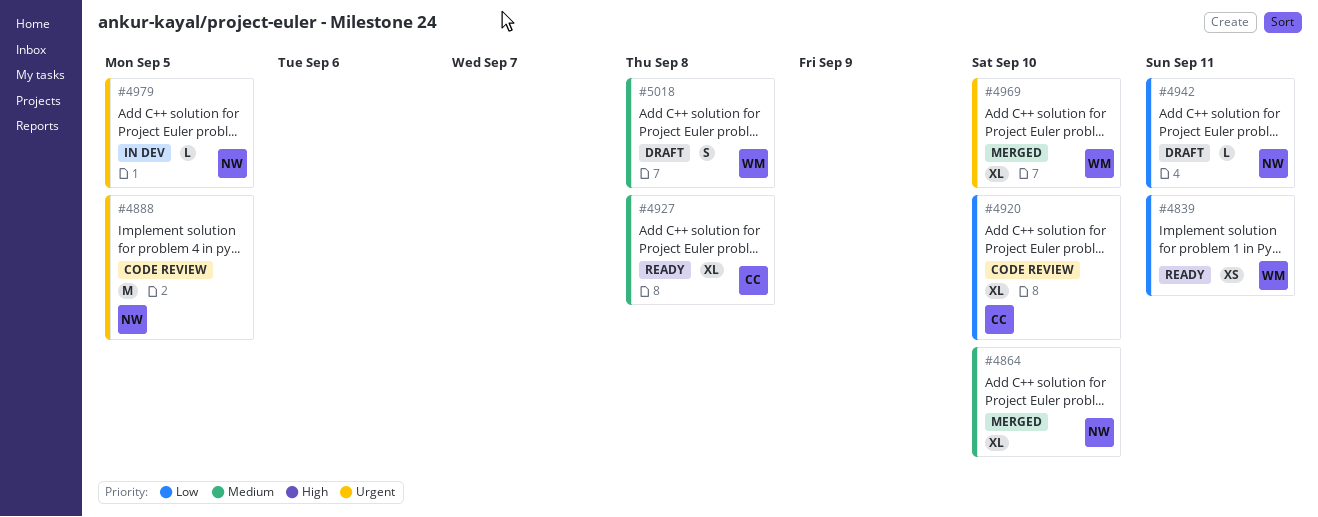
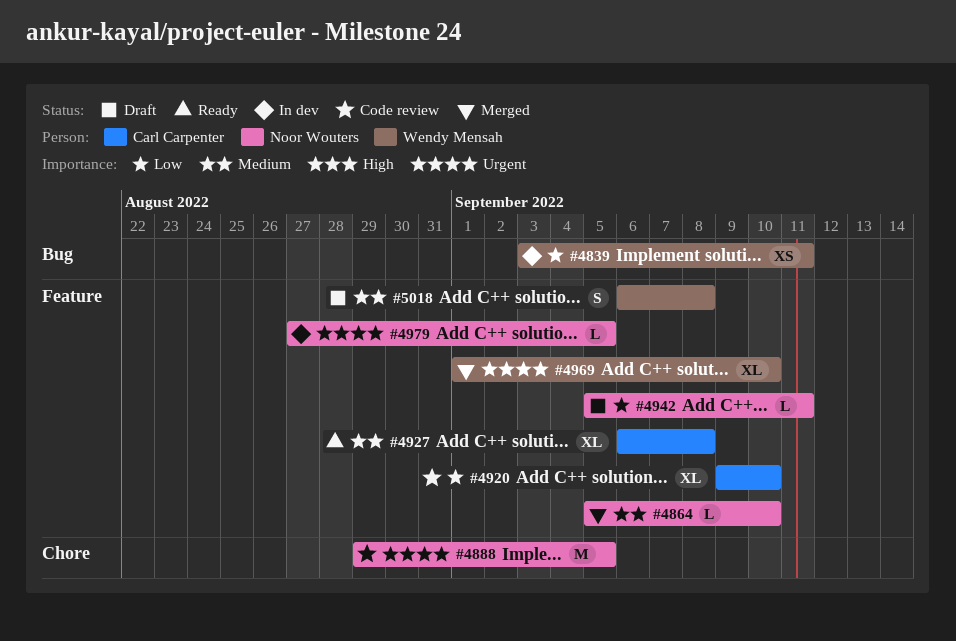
#4839, status: Ready -> In dev
#4864, estimate: XL -> L

